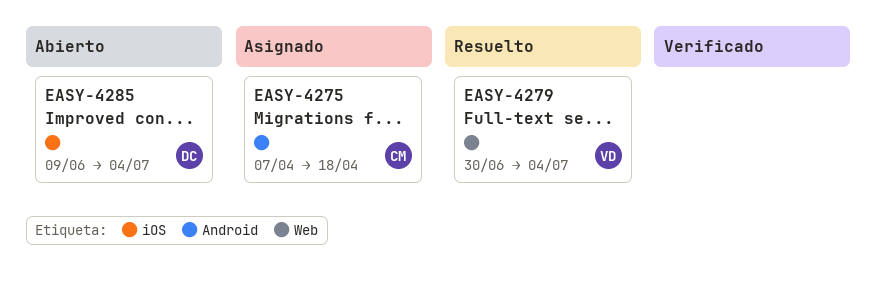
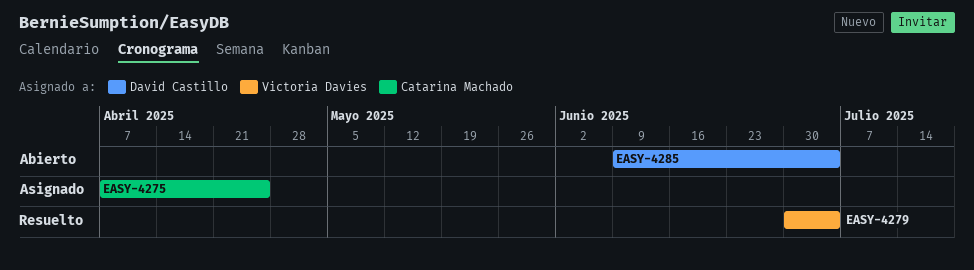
EASY-4275, due: Apr 18 -> Apr 25

